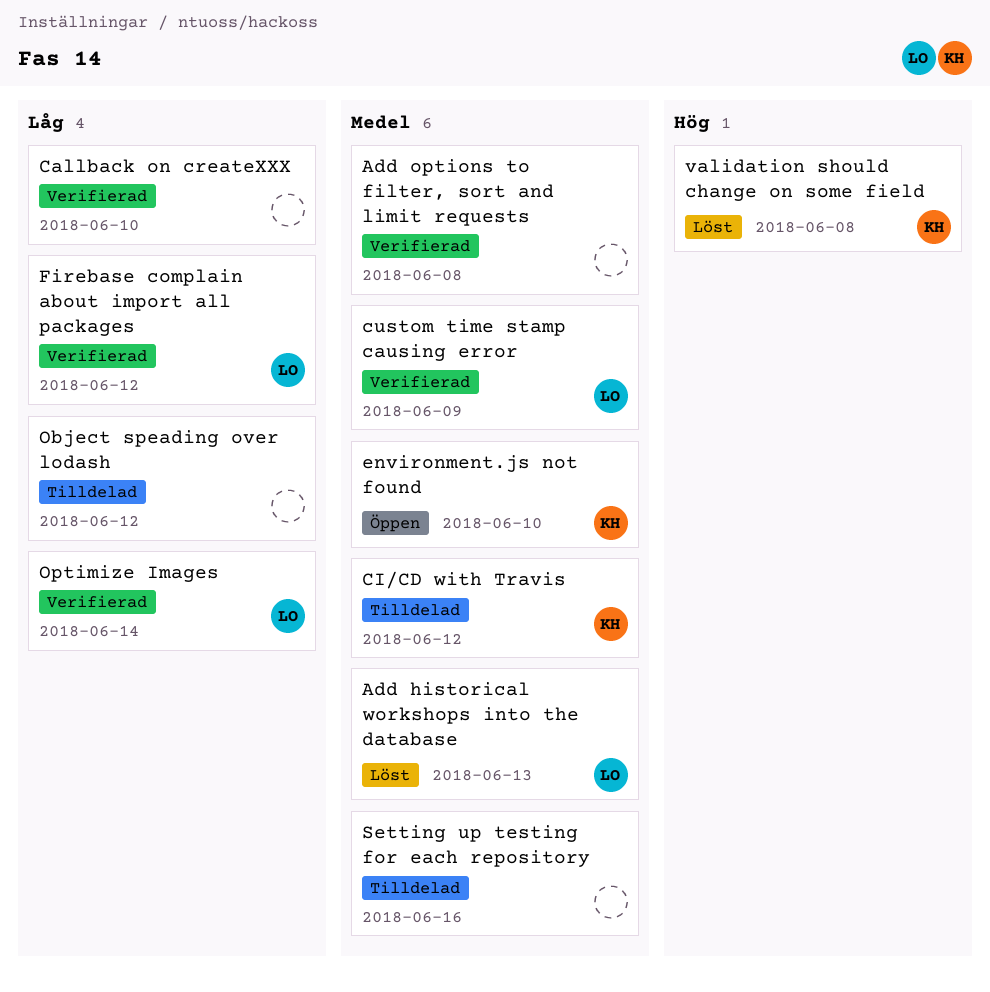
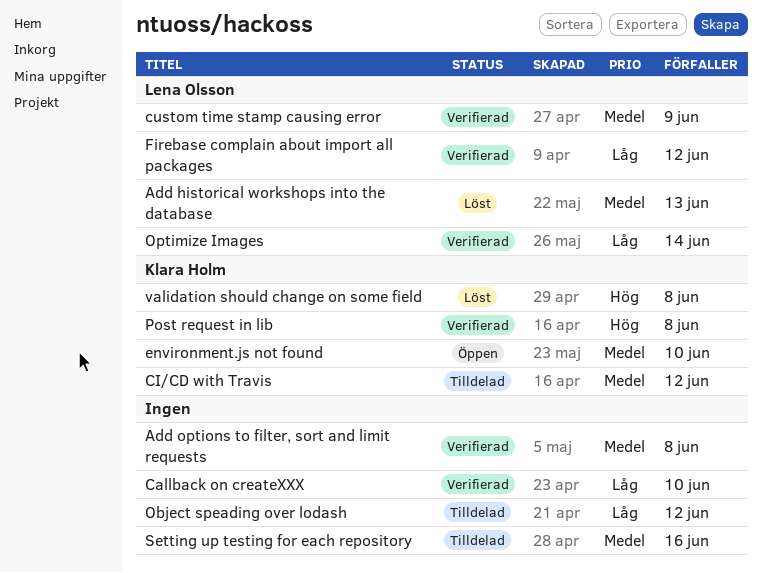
Post request in lib: none -> present

